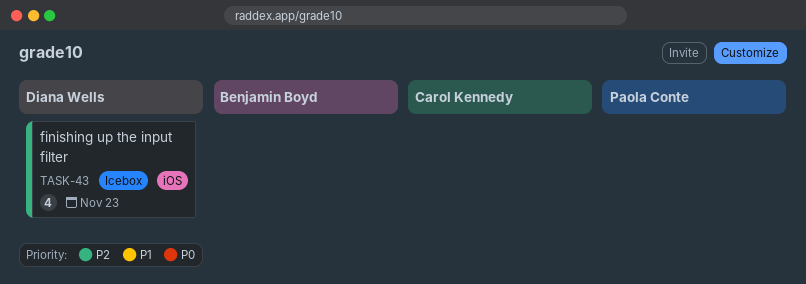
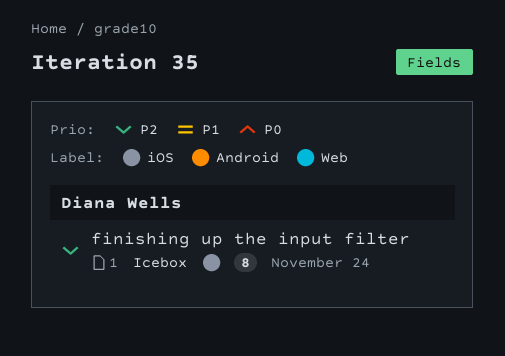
finishing up the input filter, estimate: 4 -> 8
finishing up the input filter, due: Nov 23 -> Nov 24

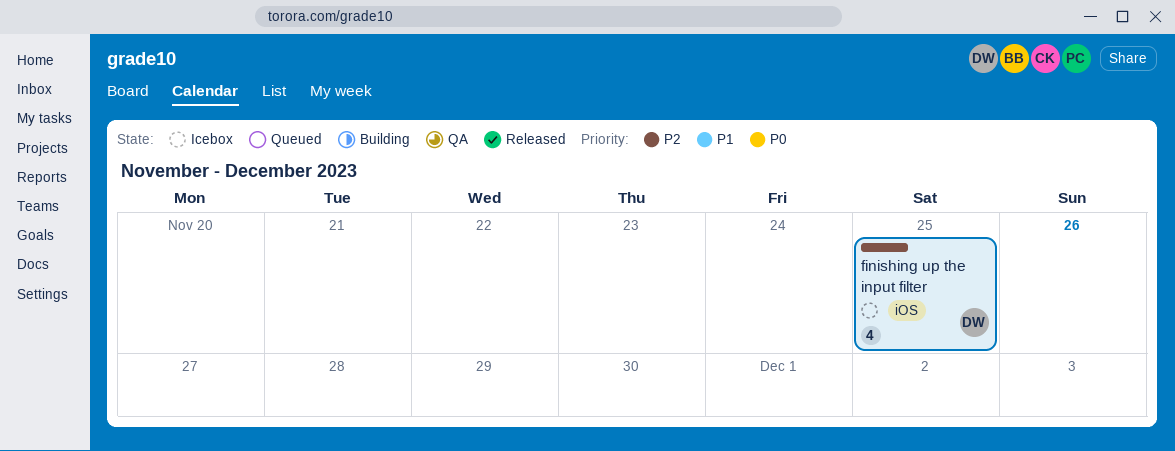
finishing up the input filter, estimate: 8 -> 4
finishing up the input filter, due: Nov 24 -> Nov 25

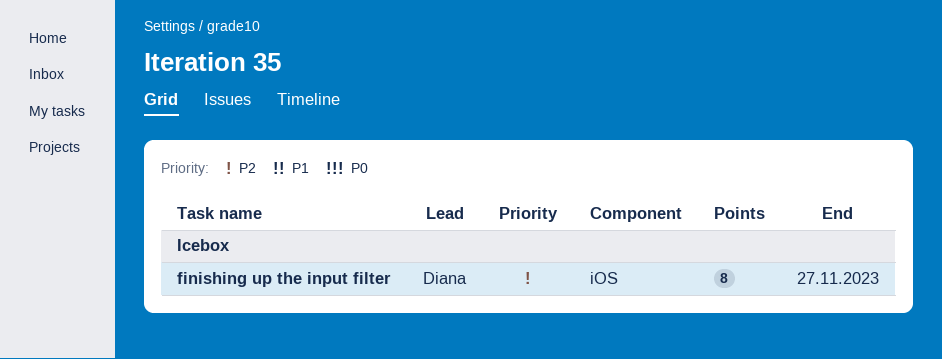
finishing up the input filter, estimate: 4 -> 8
finishing up the input filter, due: Nov 25 -> Nov 27

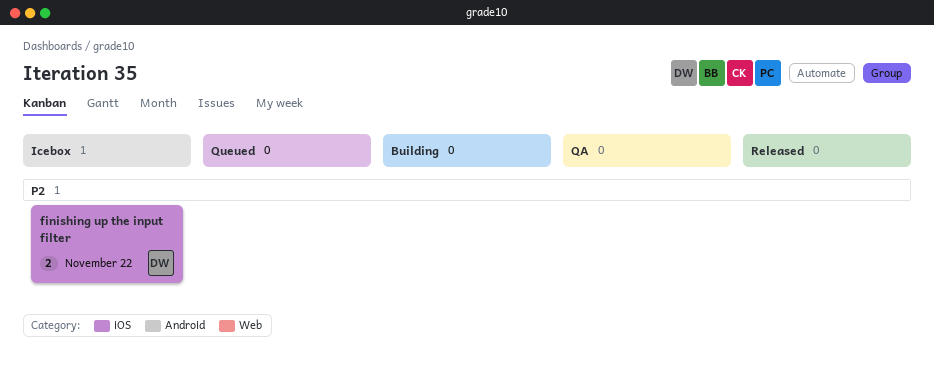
finishing up the input filter, estimate: 8 -> 2
finishing up the input filter, due: Nov 27 -> Nov 22

